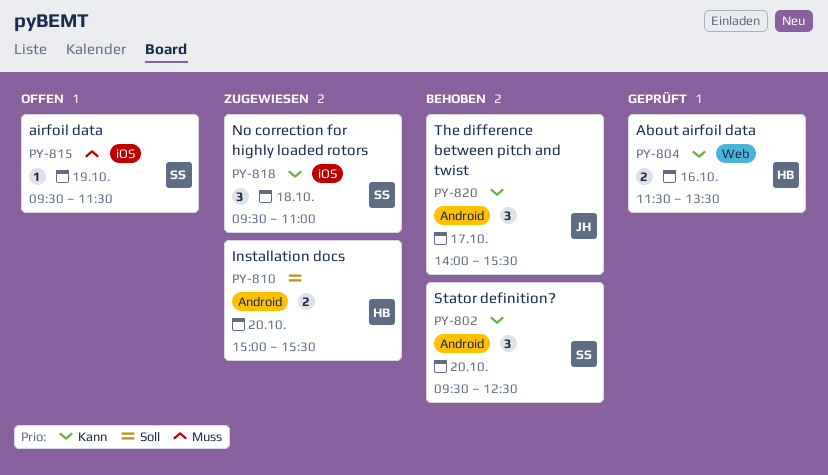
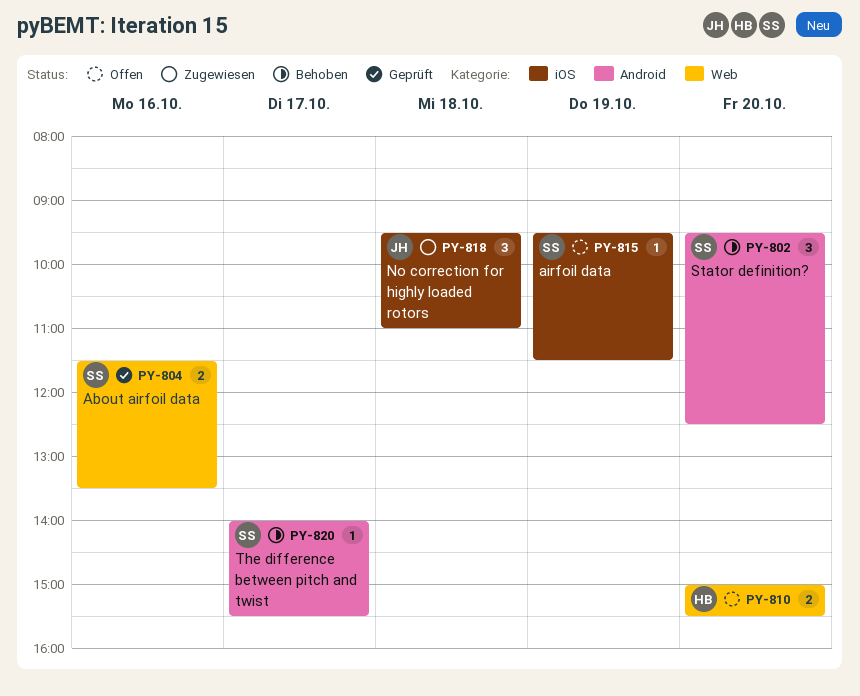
PY-804, owner: HB -> SS
PY-810, status: Zugewiesen -> Offen
PY-810, label: Android -> Web
PY-818, owner: SS -> JH
PY-820, owner: JH -> SS
PY-820, estimate: 3 -> 1

